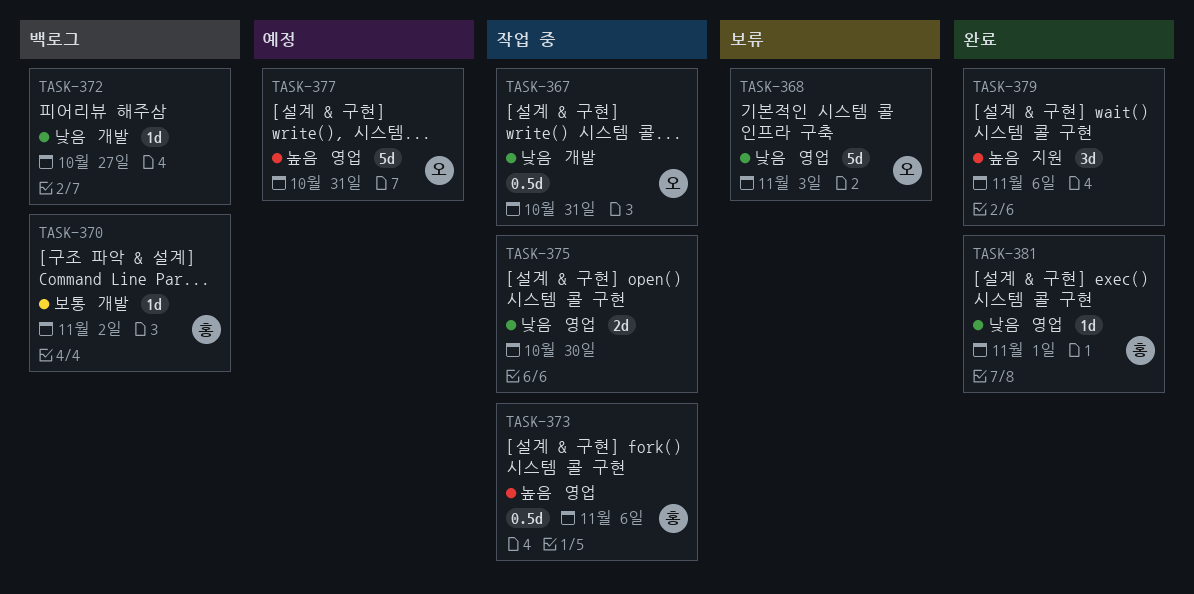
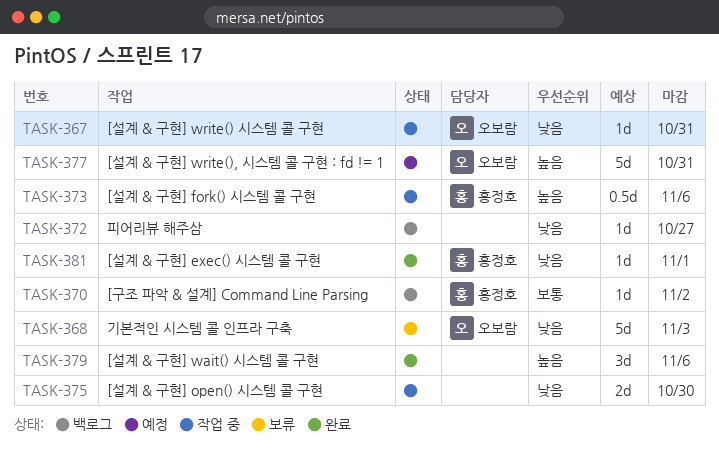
TASK-367, estimate: 0.5d -> 1d

